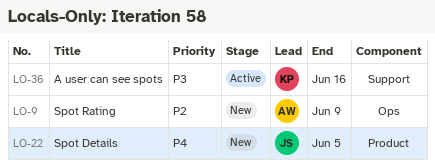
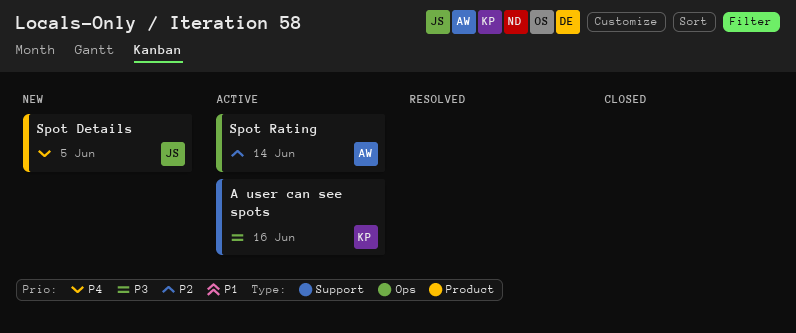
Spot Rating, status: New -> Active
Spot Rating, due: Jun 9 -> Jun 14

